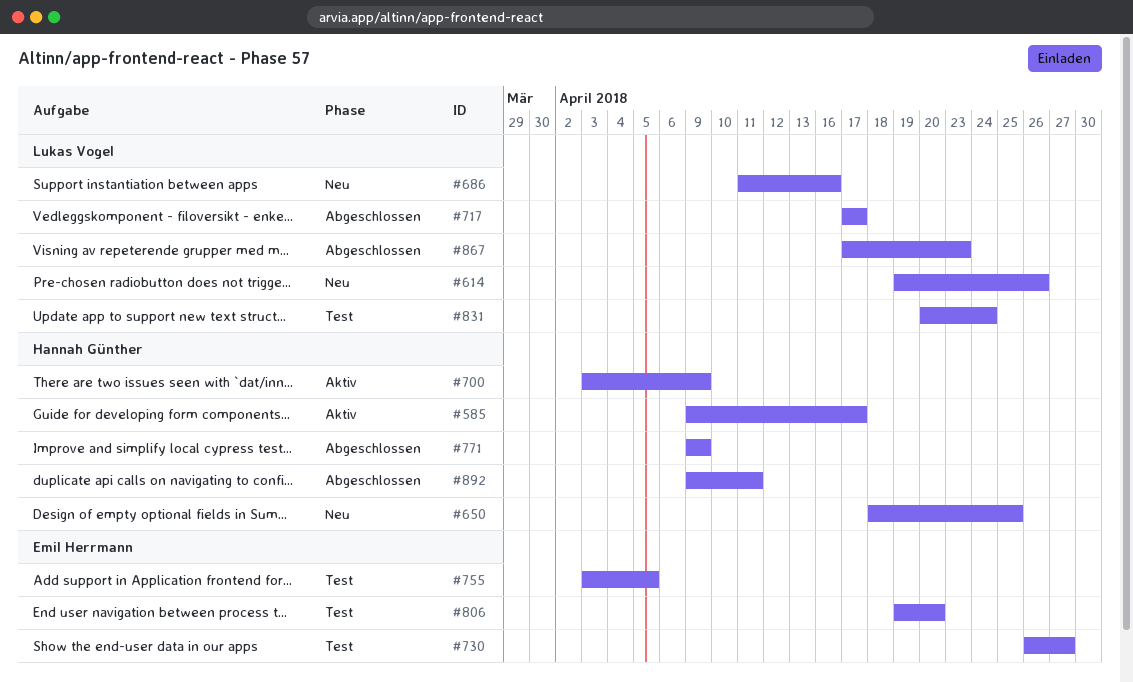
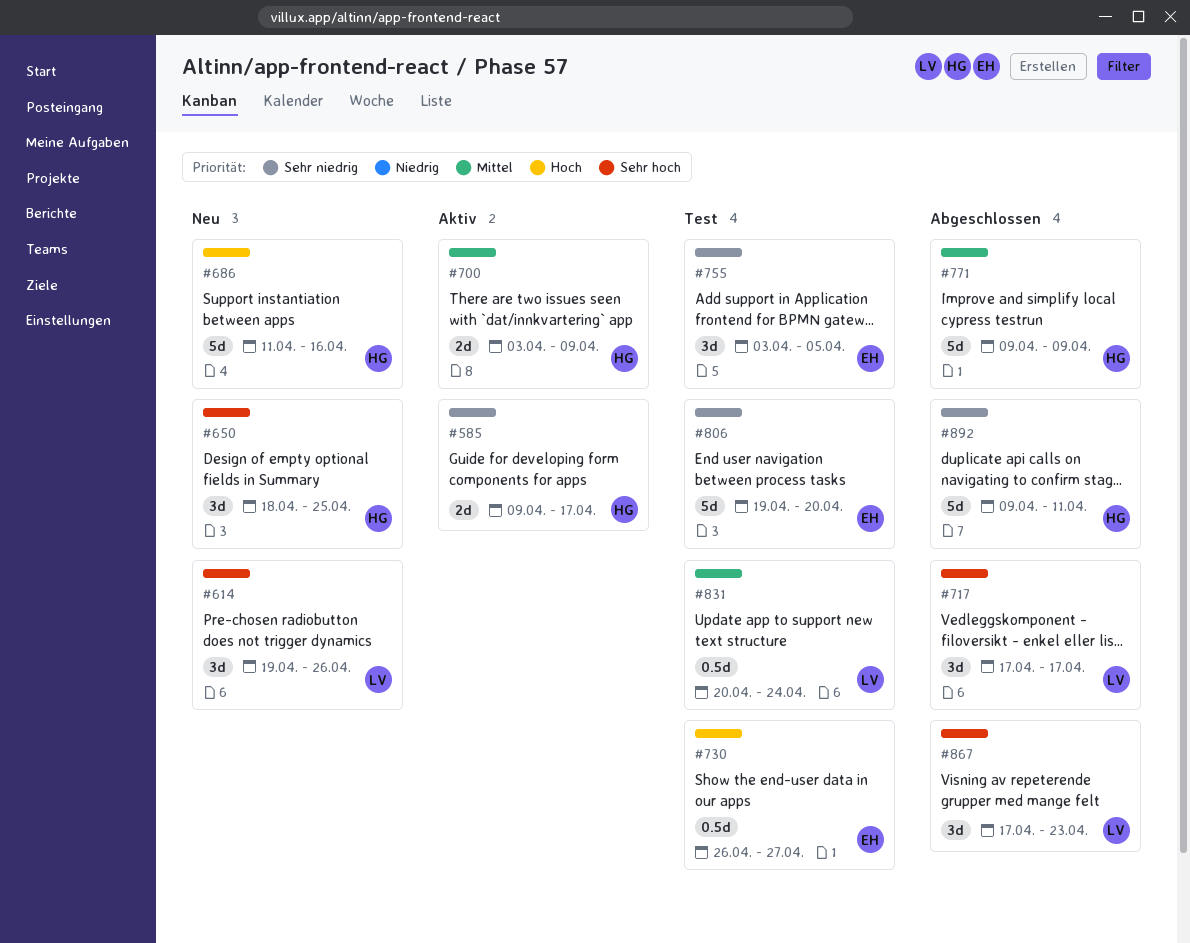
#686, owner: Lukas Vogel -> Hannah Günther

